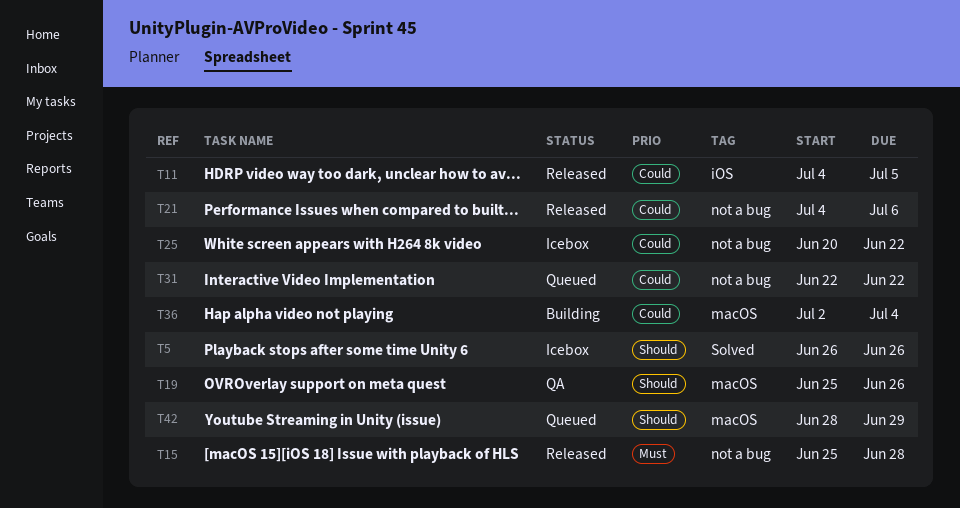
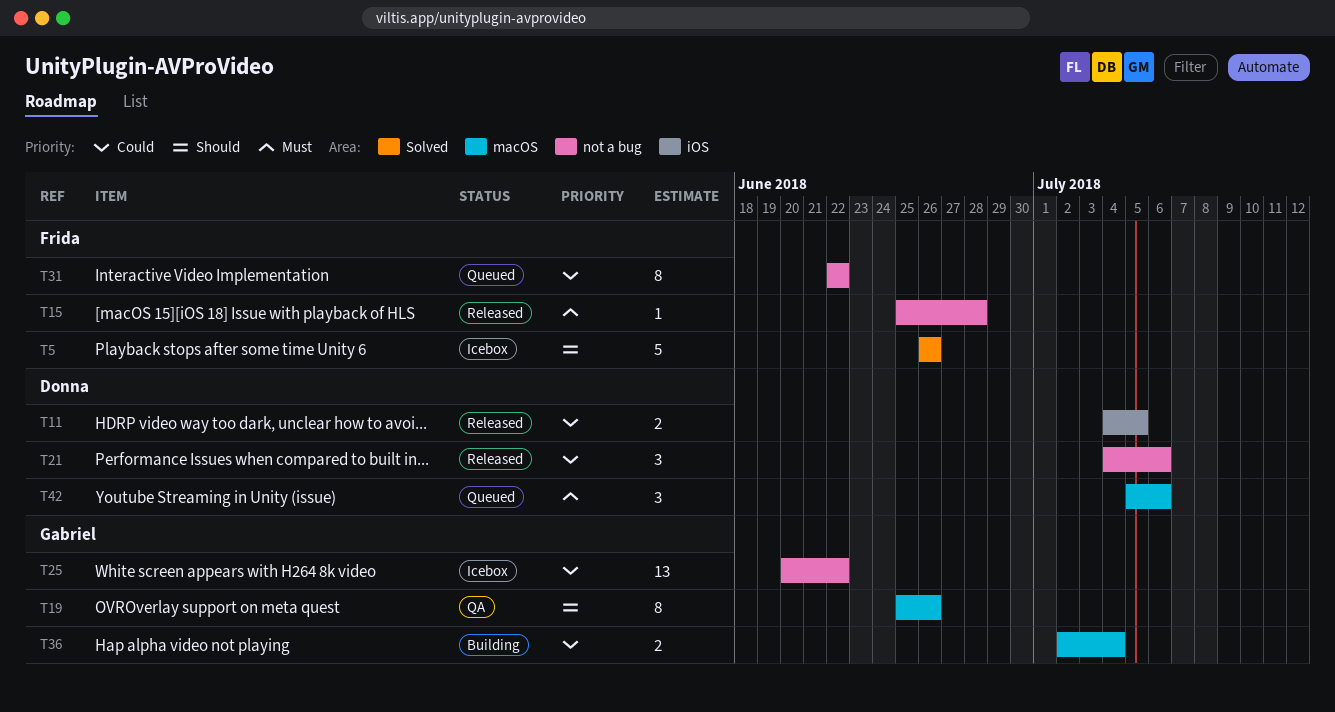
T42, priority: Should -> Must
T42, start: Jun 28 -> Jul 5
T42, due: Jun 29 -> Jul 6

